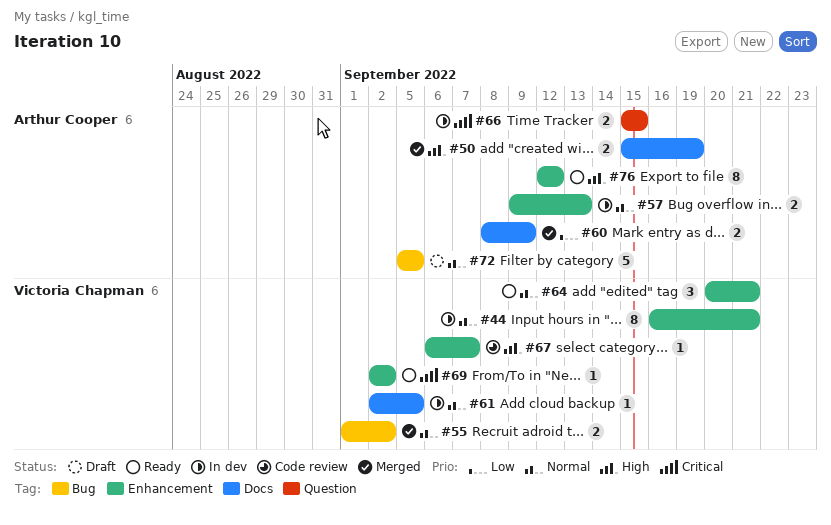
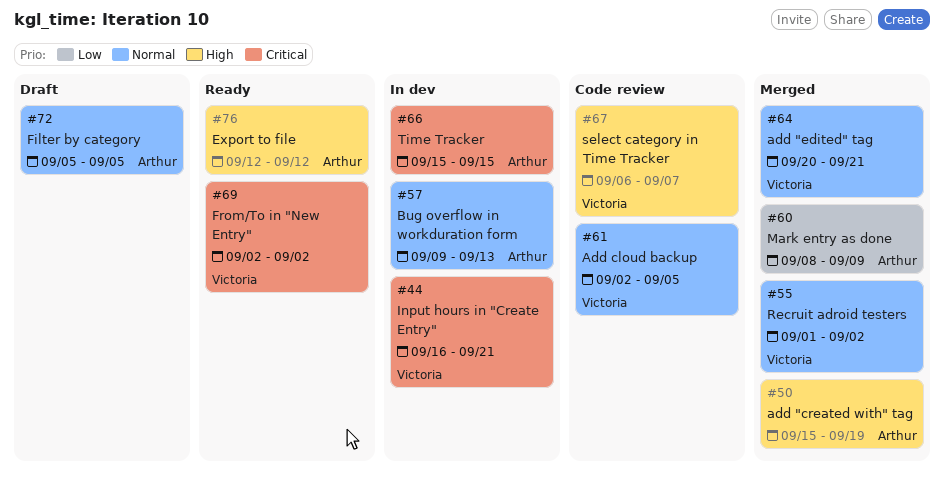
#44, priority: Normal -> Critical
#61, status: In dev -> Code review
#64, status: Ready -> Merged

